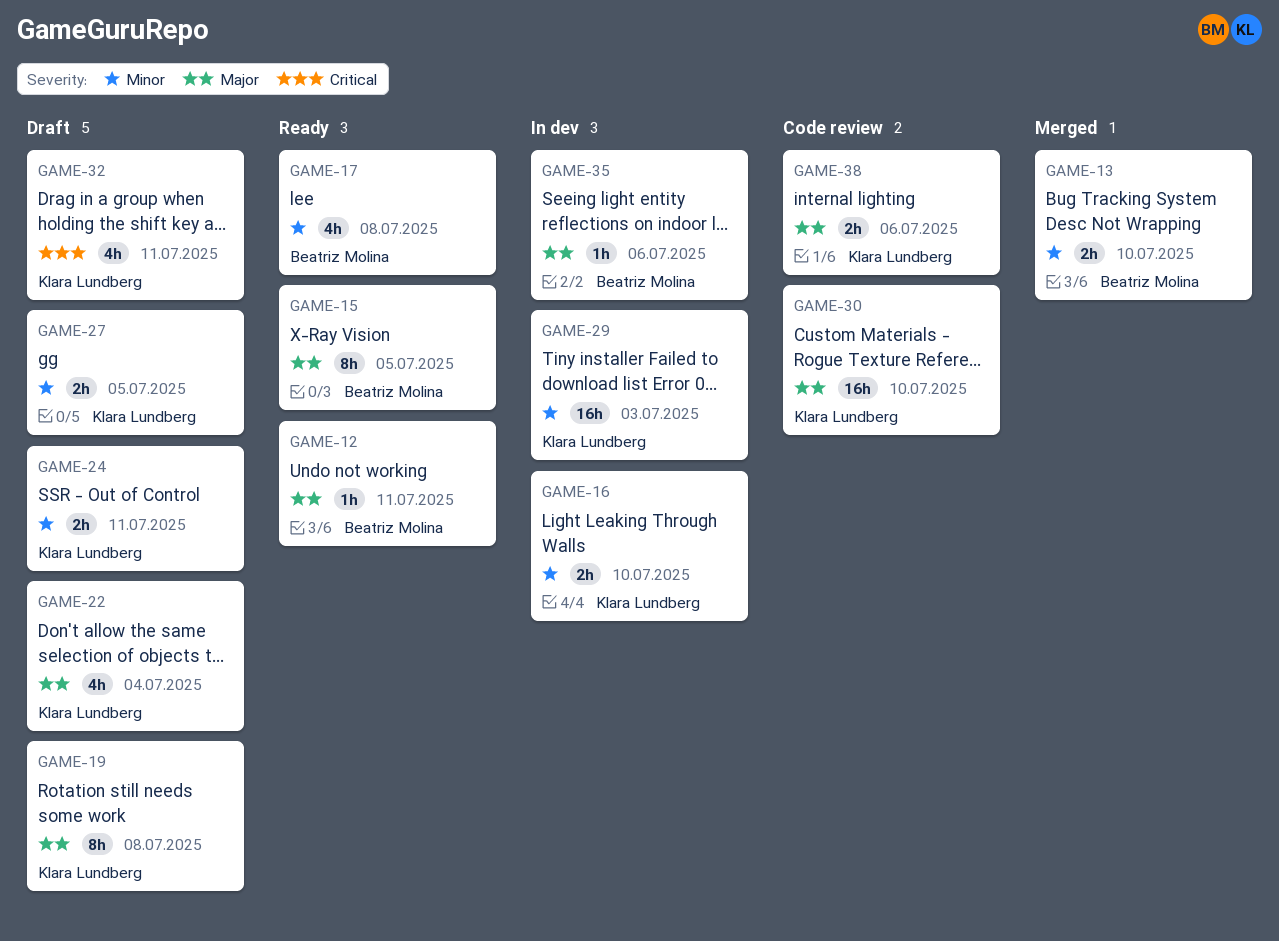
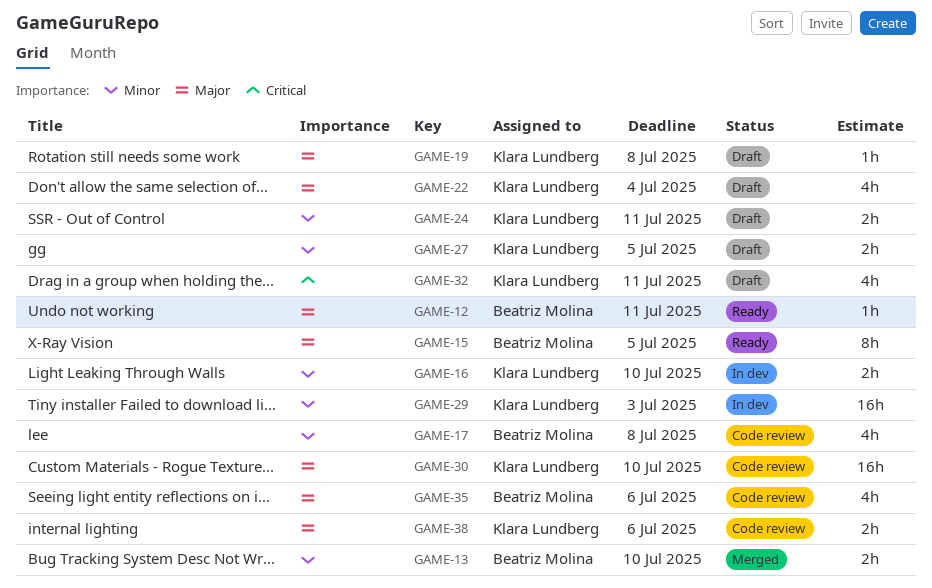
GAME-17, status: Ready -> Code review
GAME-19, estimate: 8h -> 1h
GAME-35, status: In dev -> Code review
GAME-35, estimate: 1h -> 4h

